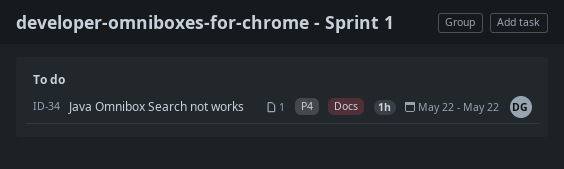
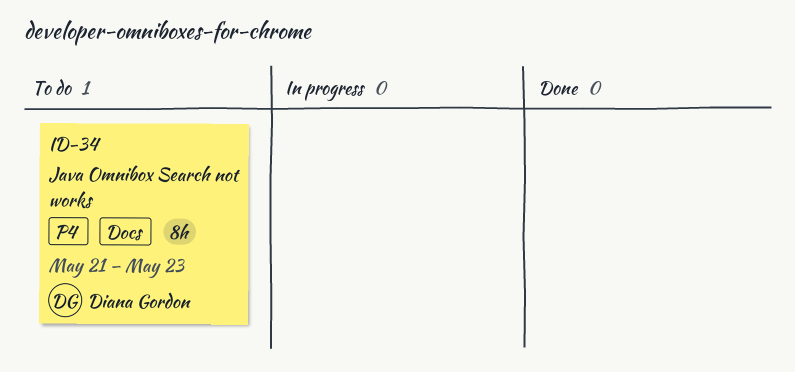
ID-34, estimate: 1h -> 8h
ID-34, start: May 22 -> May 21
ID-34, due: May 22 -> May 23

